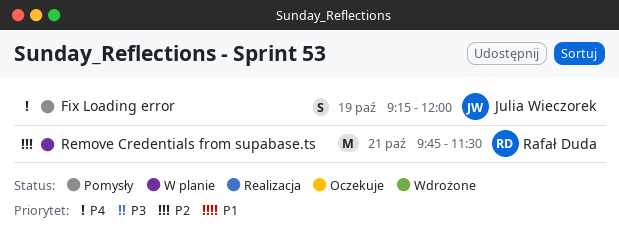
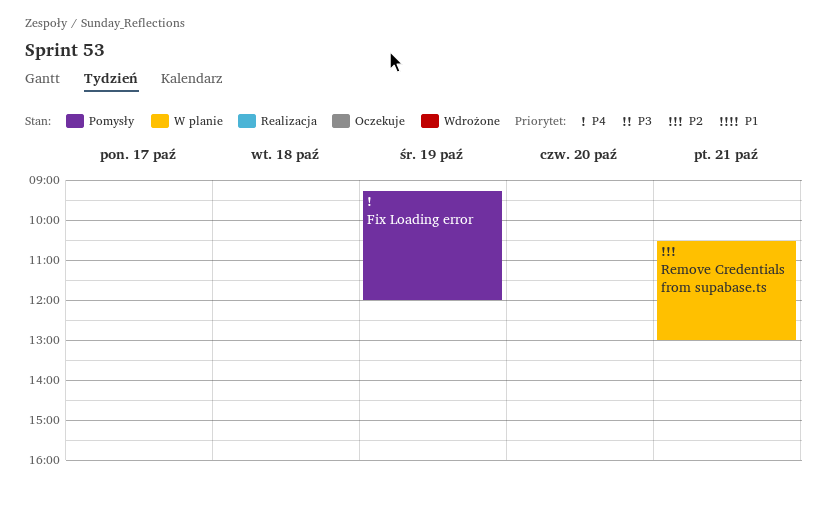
Remove Credentials from supabase.ts, begins: 09:45 -> 10:30
Remove Credentials from supabase.ts, ends: 11:30 -> 13:00

